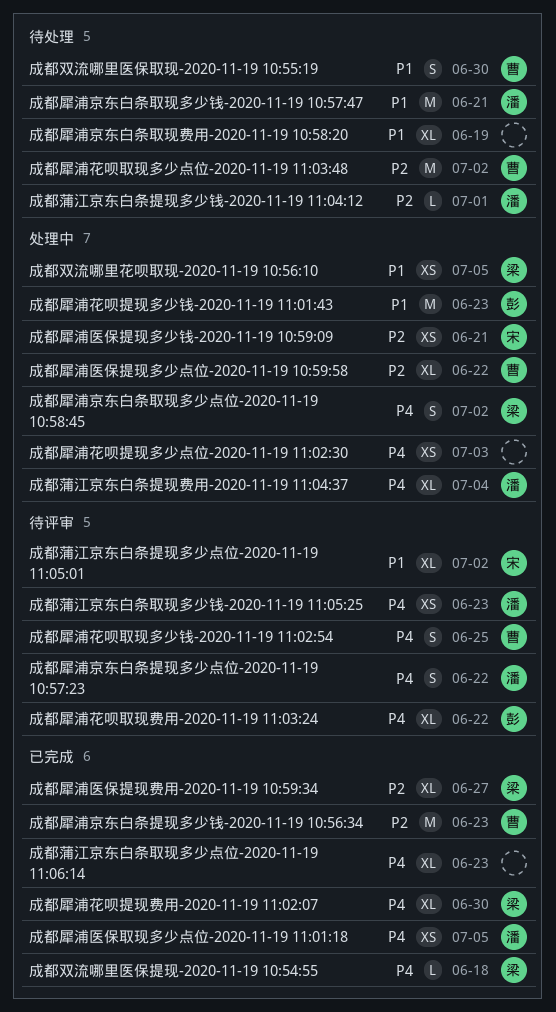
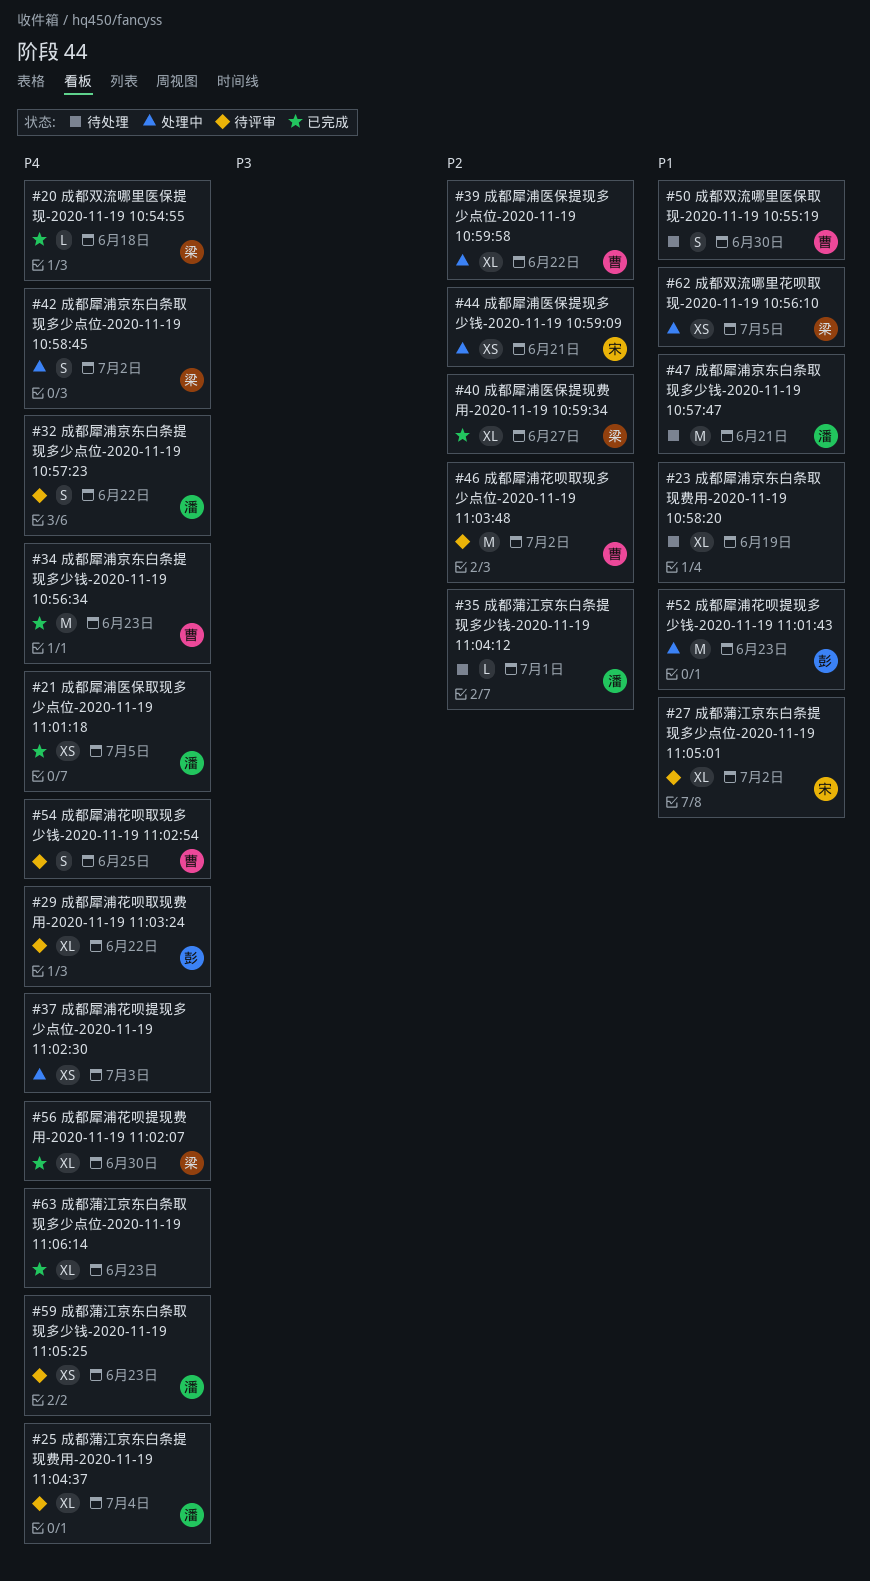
成都犀浦京东白条提现多少钱-2020-11-19 10:56:34, priority: P2 -> P4
成都犀浦花呗取现多少点位-2020-11-19 11:03:48, status: 待处理 -> 待评审
成都蒲江京东白条提现费用-2020-11-19 11:04:37, status: 处理中 -> 待评审

